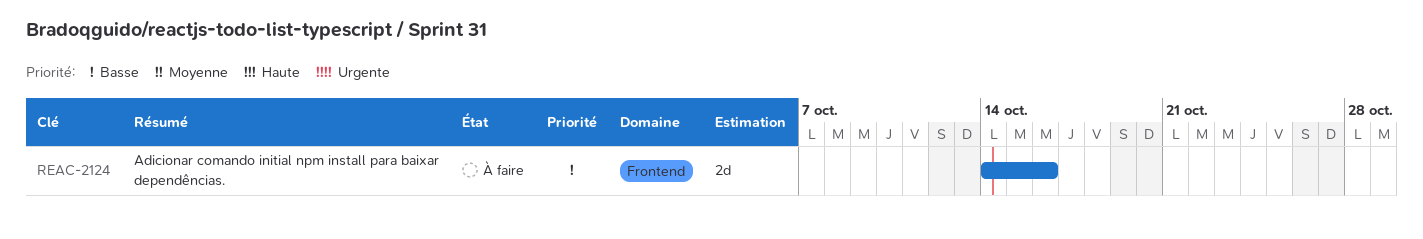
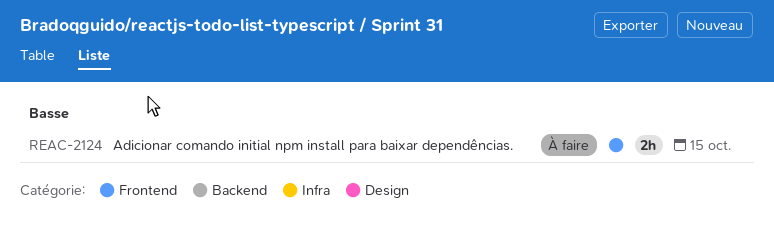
REAC-2124, estimate: 2d -> 2h
REAC-2124, due: Oct 16 -> Oct 15

